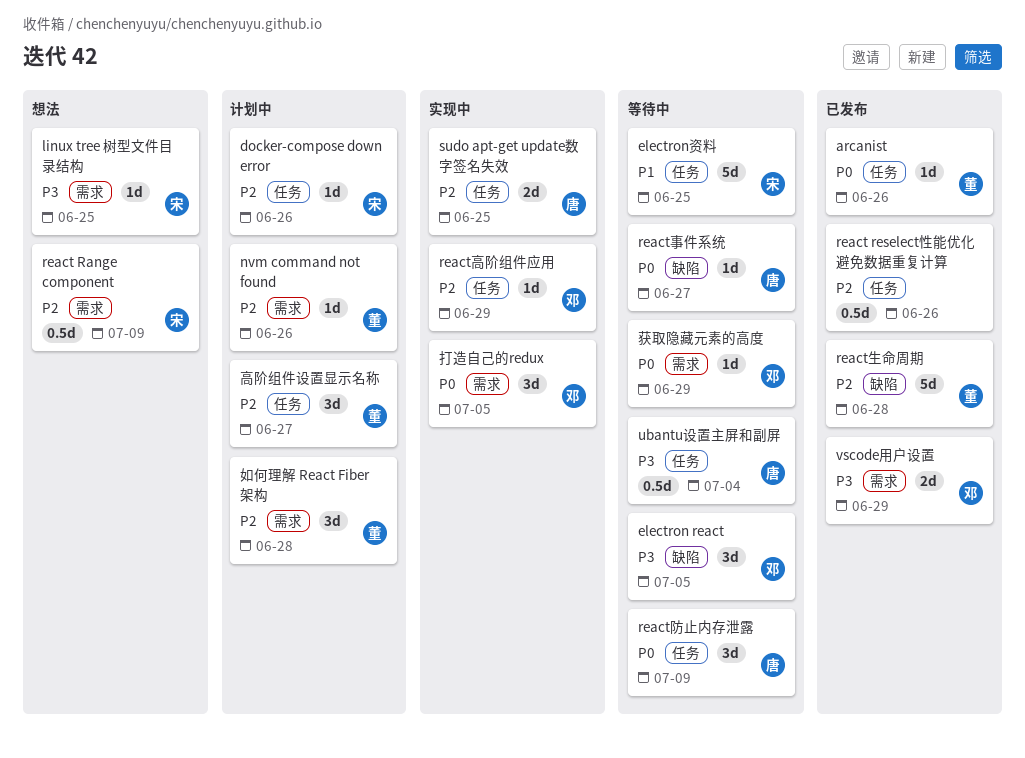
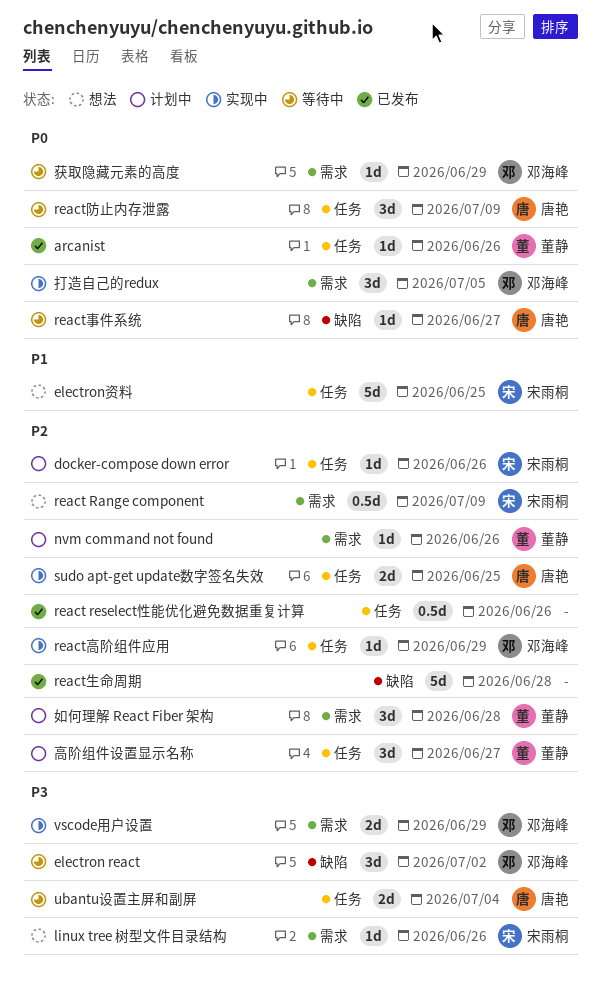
electron react, due: Jul 5 -> Jul 2
electron资料, status: 等待中 -> 想法
linux tree 树型文件目录结构, due: Jun 25 -> Jun 26
react生命周期, owner: 董静 -> none
ubantu设置主屏和副屏, estimate: 0.5d -> 2d
vscode用户设置, status: 已发布 -> 实现中

